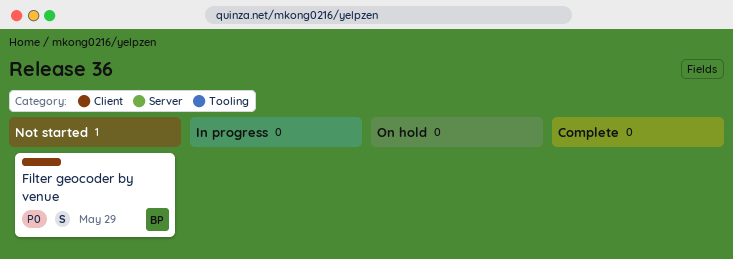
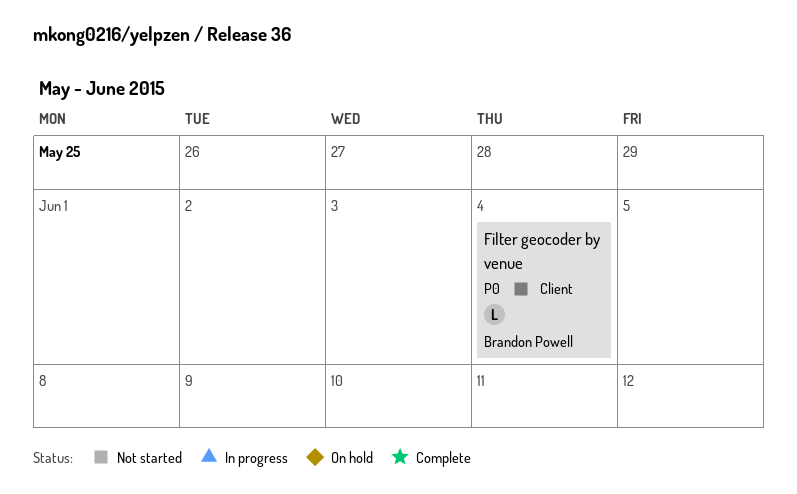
Filter geocoder by venue, estimate: S -> L
Filter geocoder by venue, due: May 29 -> Jun 4

